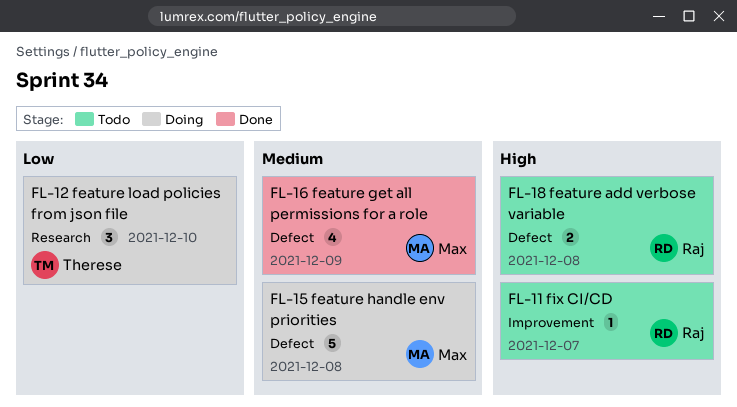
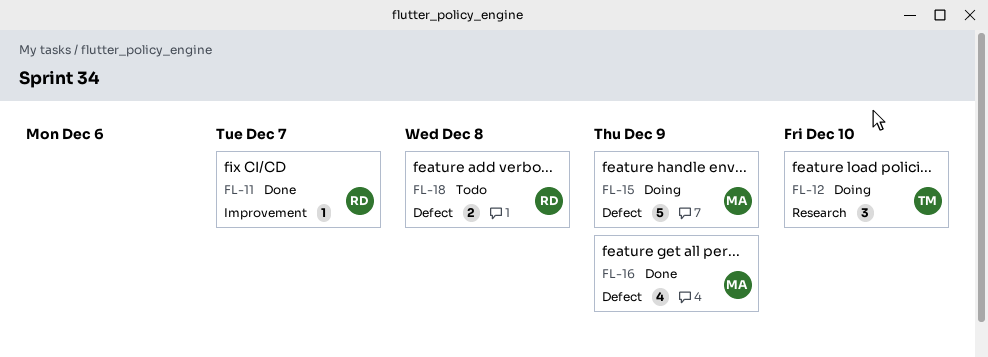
FL-11, status: Todo -> Done
FL-15, due: Dec 8 -> Dec 9

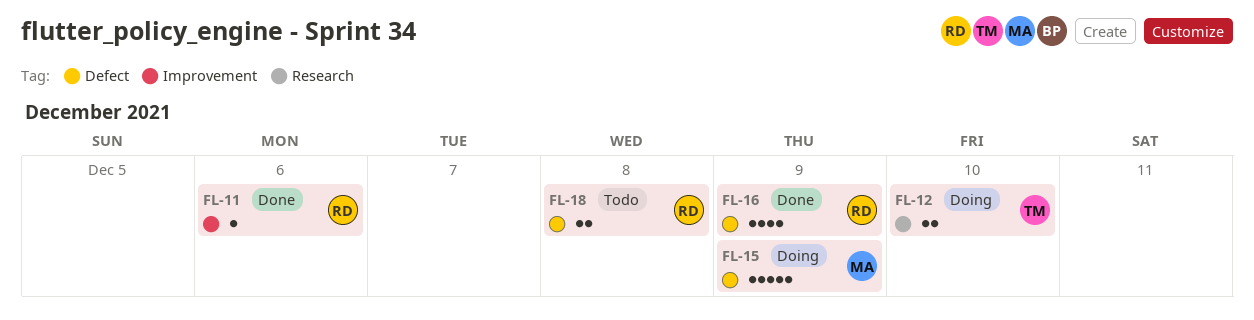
FL-11, due: Dec 7 -> Dec 6
FL-12, estimate: 3 -> 2
FL-16, owner: MA -> RD

